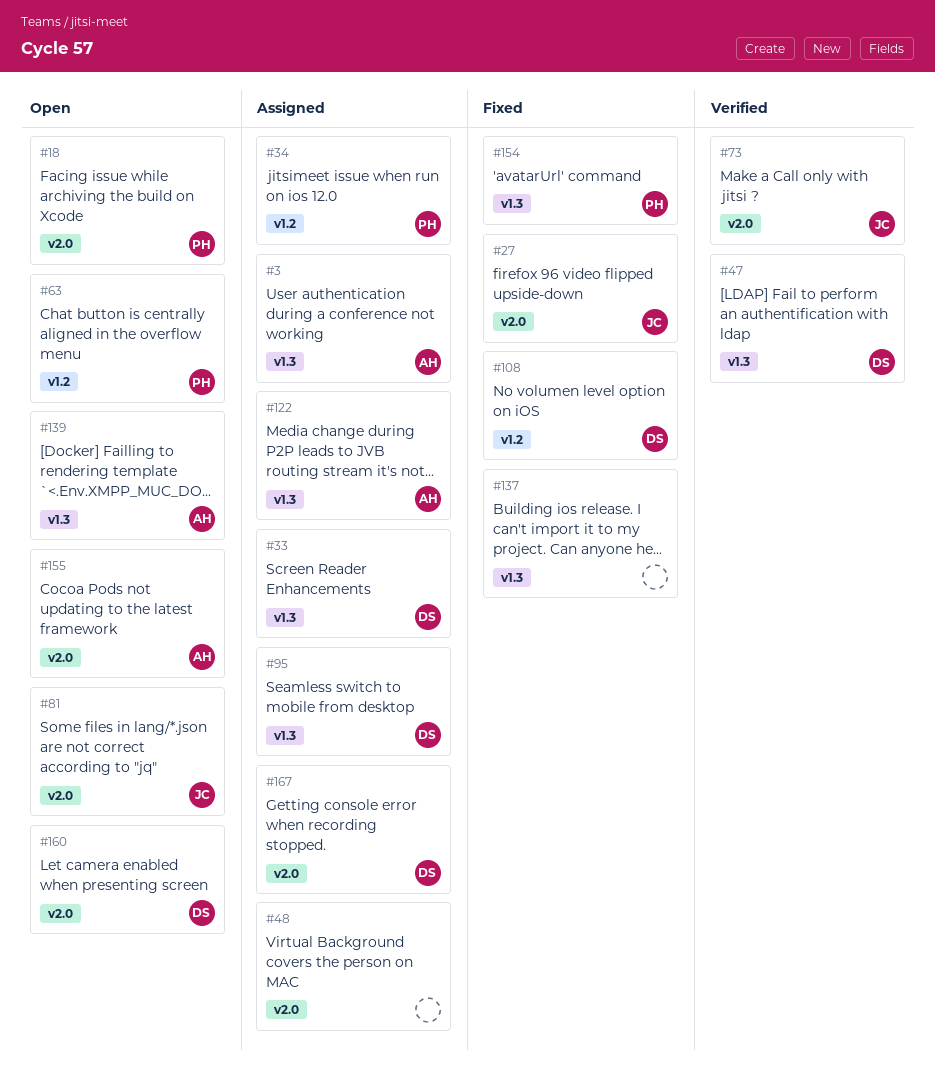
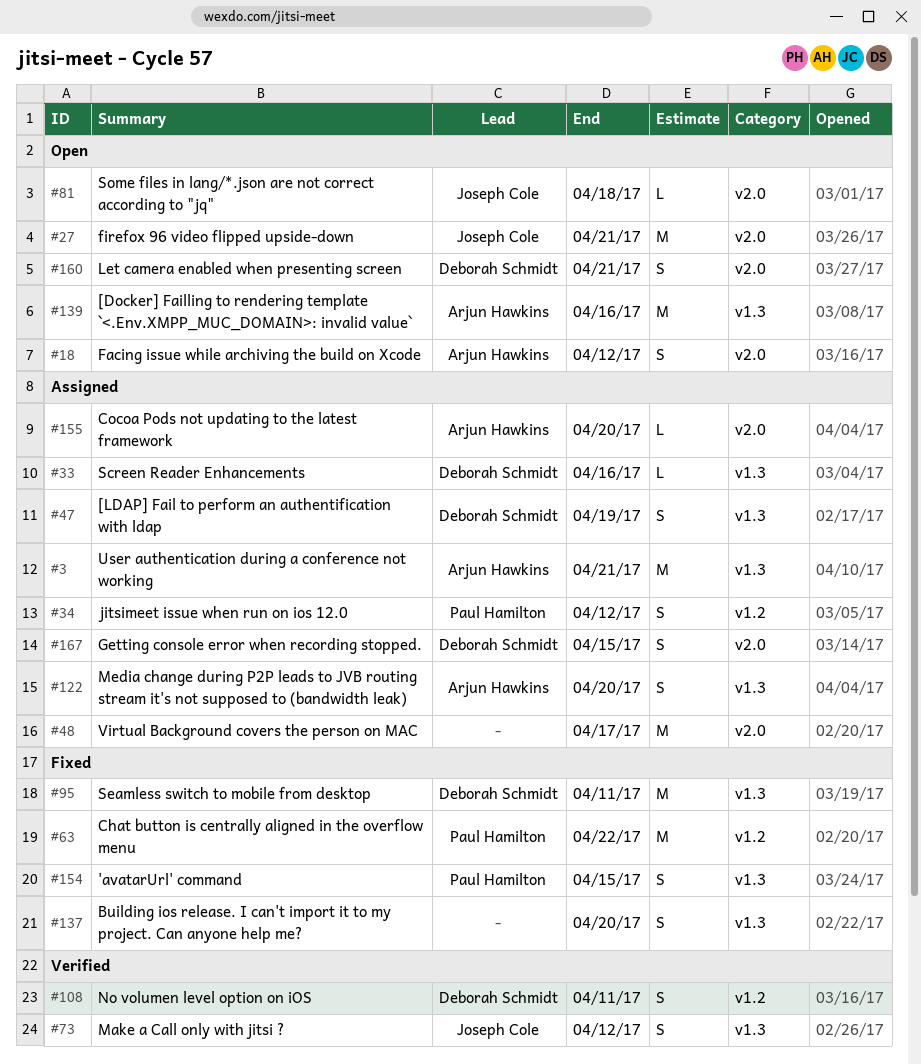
#18, owner: Paul Hamilton -> Arjun Hawkins
#27, status: Fixed -> Open
#47, status: Verified -> Assigned
#63, status: Open -> Fixed
#73, label: v2.0 -> v1.3
#95, status: Assigned -> Fixed
#108, status: Fixed -> Verified
#155, status: Open -> Assigned

